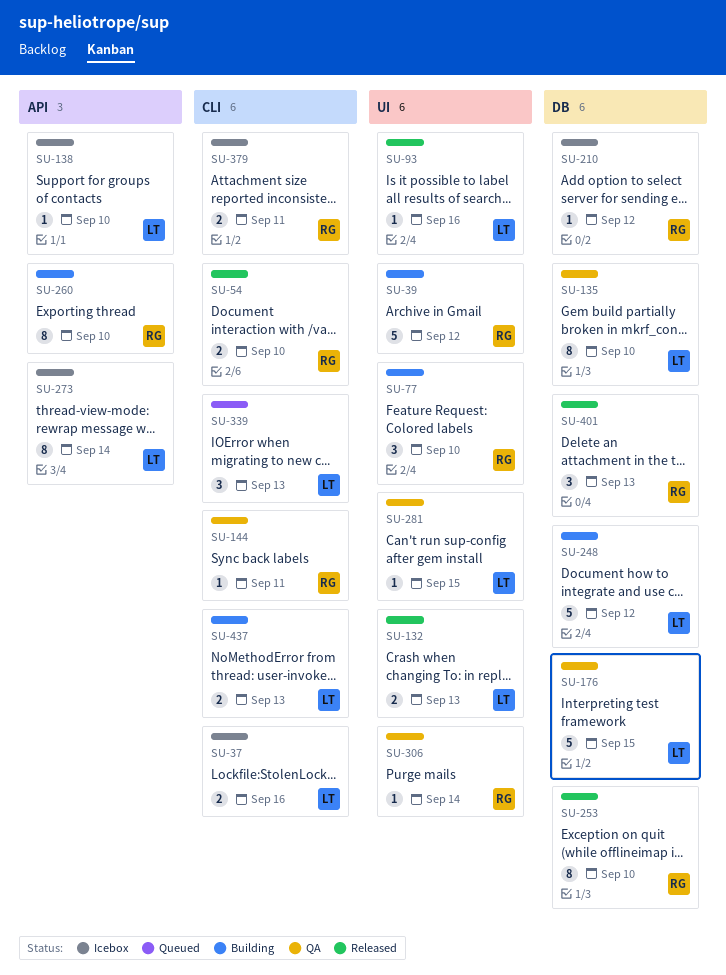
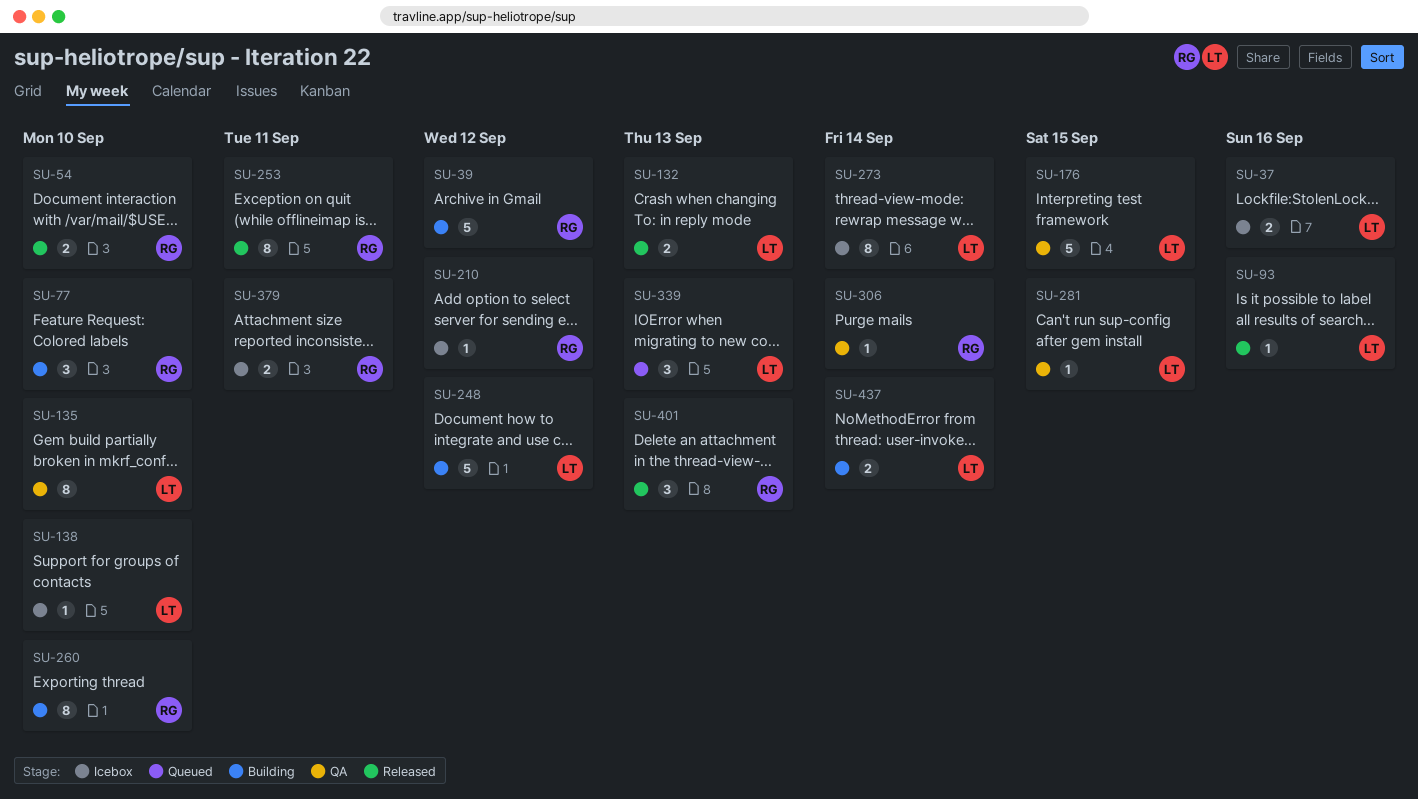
SU-144: present -> none
SU-253, due: Sep 10 -> Sep 11
SU-437, due: Sep 13 -> Sep 14

